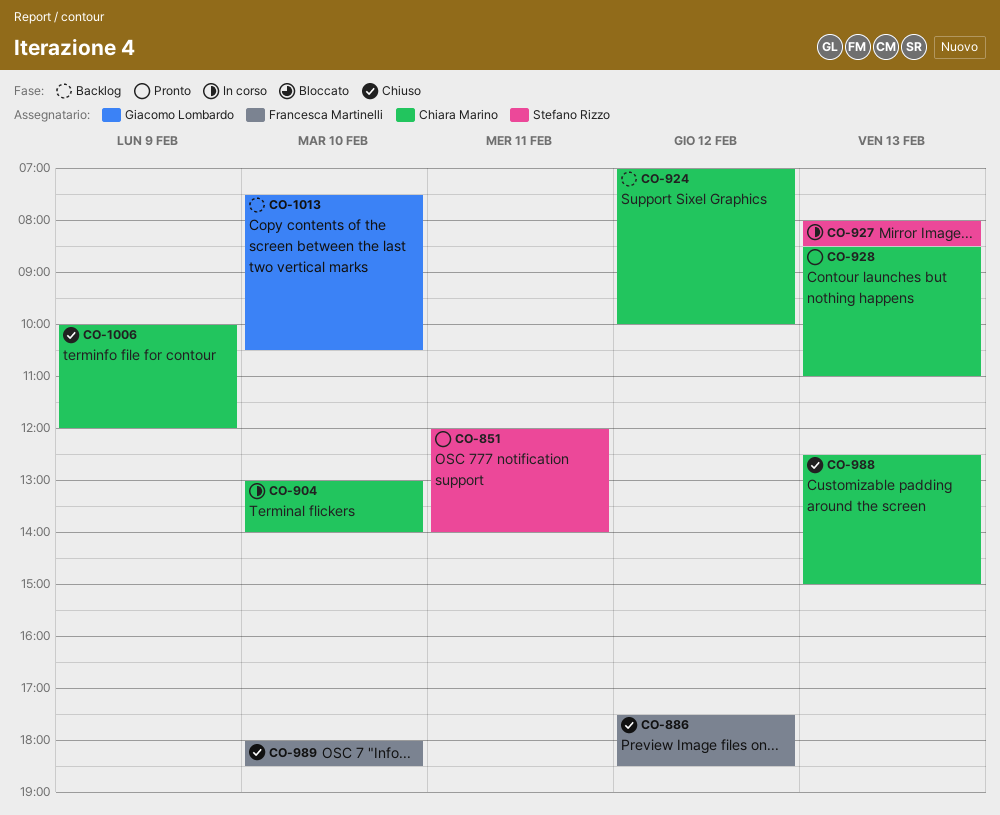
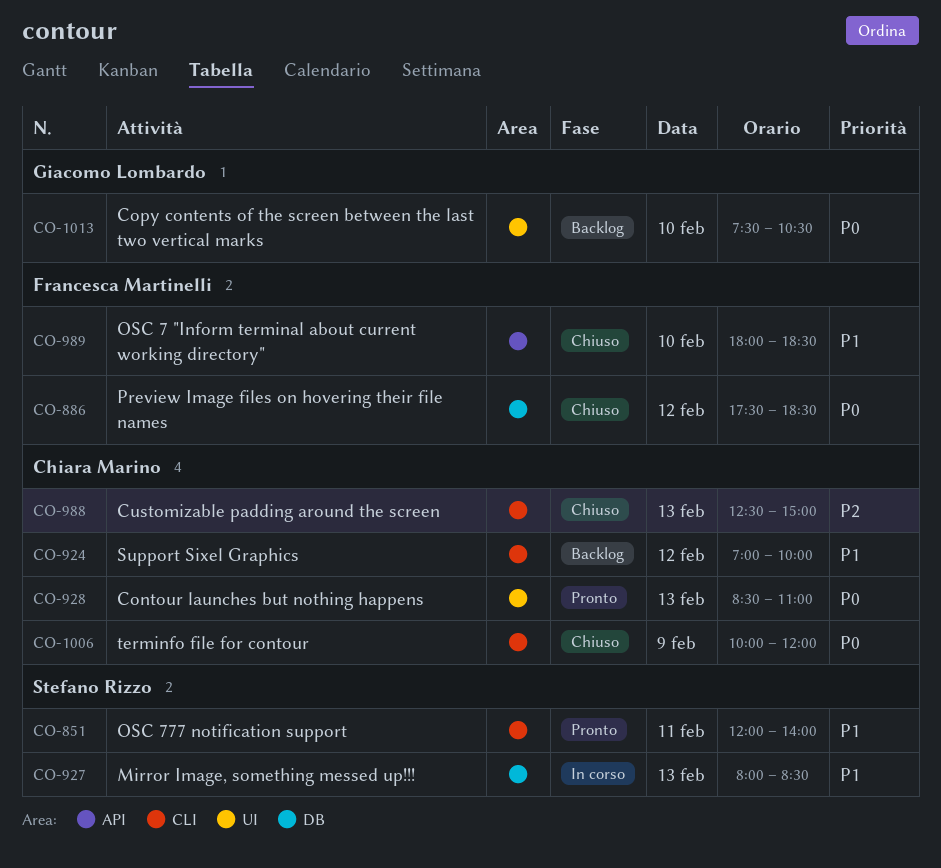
CO-904: present -> none

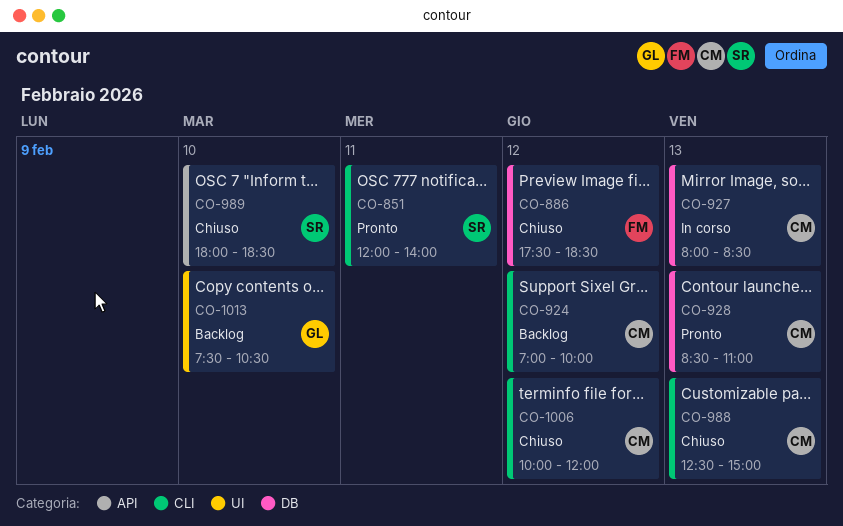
CO-927, owner: Stefano Rizzo -> Chiara Marino
CO-928, label: UI -> DB
CO-989, owner: Francesca Martinelli -> Stefano Rizzo
CO-1006, day: Feb 9 -> Feb 12

